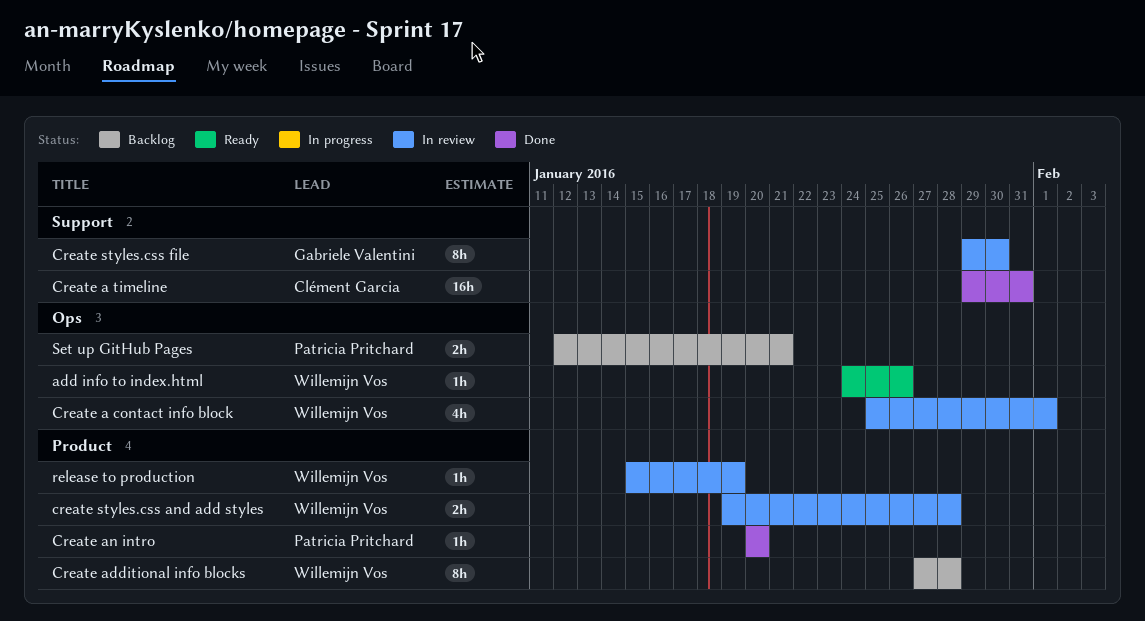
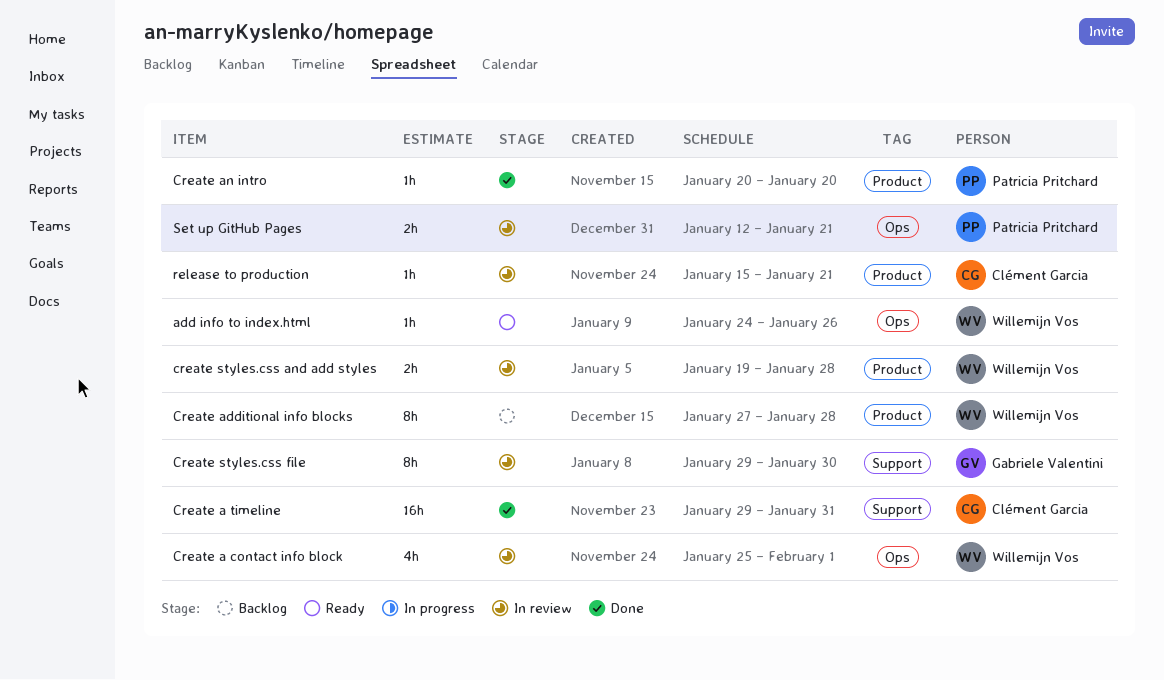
release to production, owner: Willemijn Vos -> Clément Garcia
release to production, due: Jan 19 -> Jan 21
Set up GitHub Pages, status: Backlog -> In review

